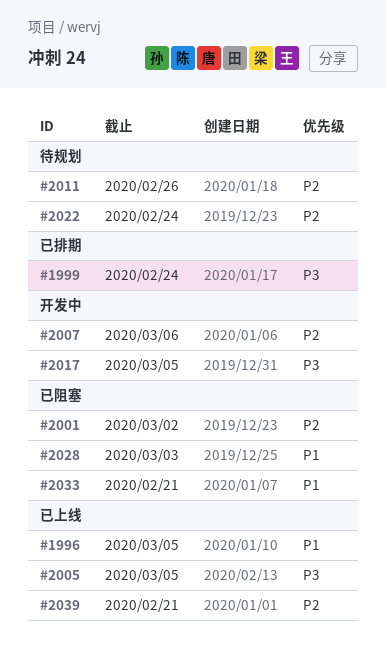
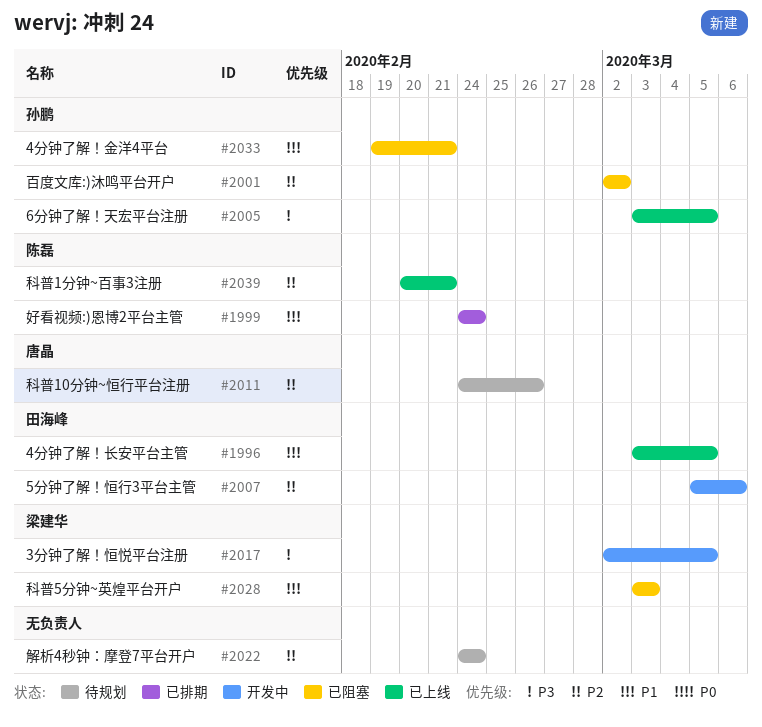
#1999, priority: P3 -> P1

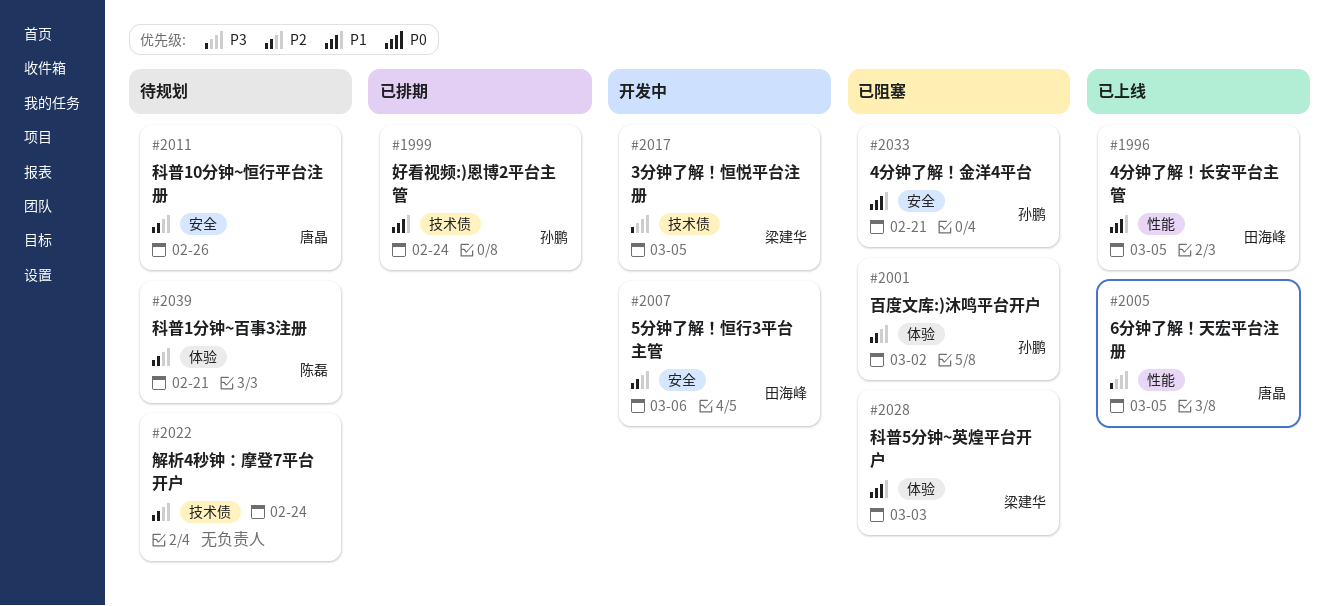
#1999, owner: 陈磊 -> 孙鹏
#2005, owner: 孙鹏 -> 唐晶
#2039, status: 已上线 -> 待规划

